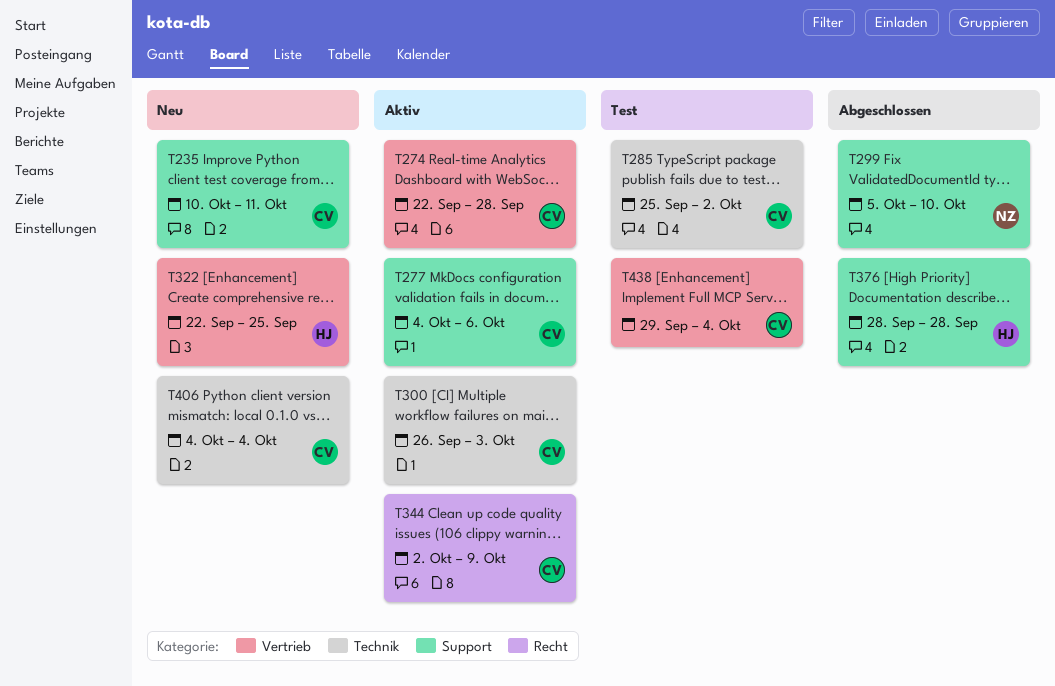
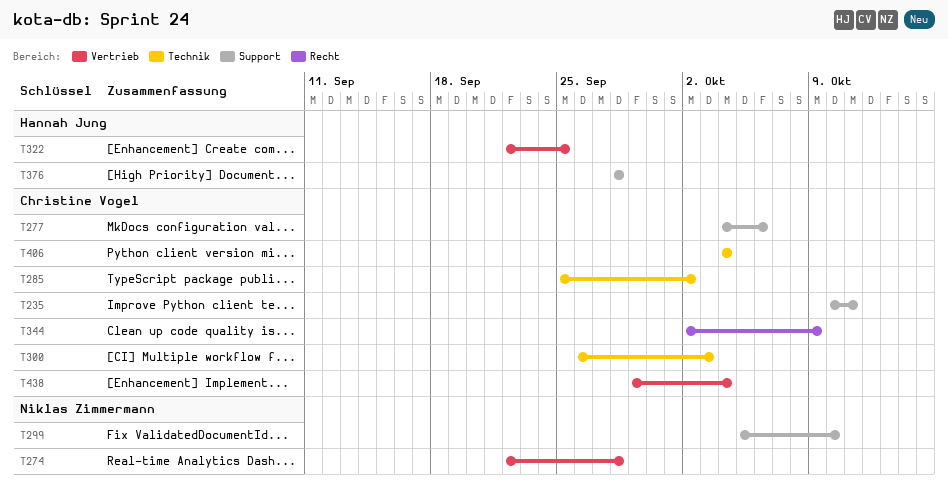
T274, owner: Christine Vogel -> Niklas Zimmermann

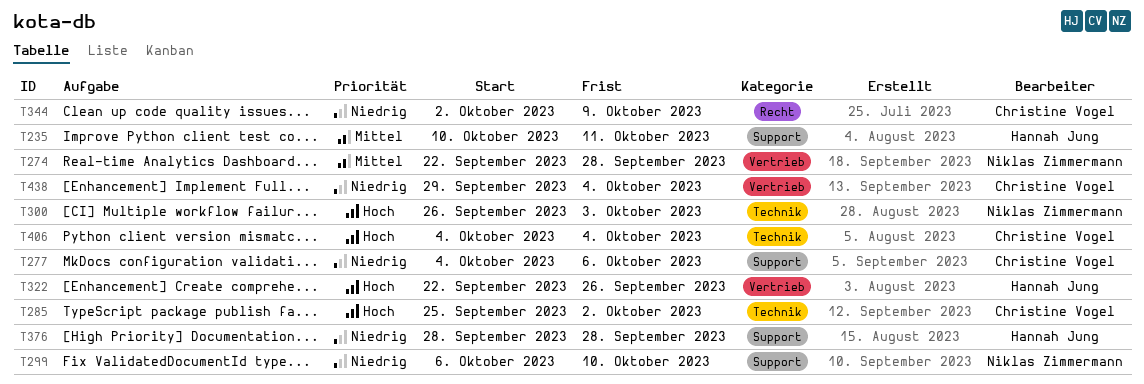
T235, owner: Christine Vogel -> Hannah Jung
T299, start: Oct 5 -> Oct 6
T300, owner: Christine Vogel -> Niklas Zimmermann
T322, due: Sep 25 -> Sep 26

